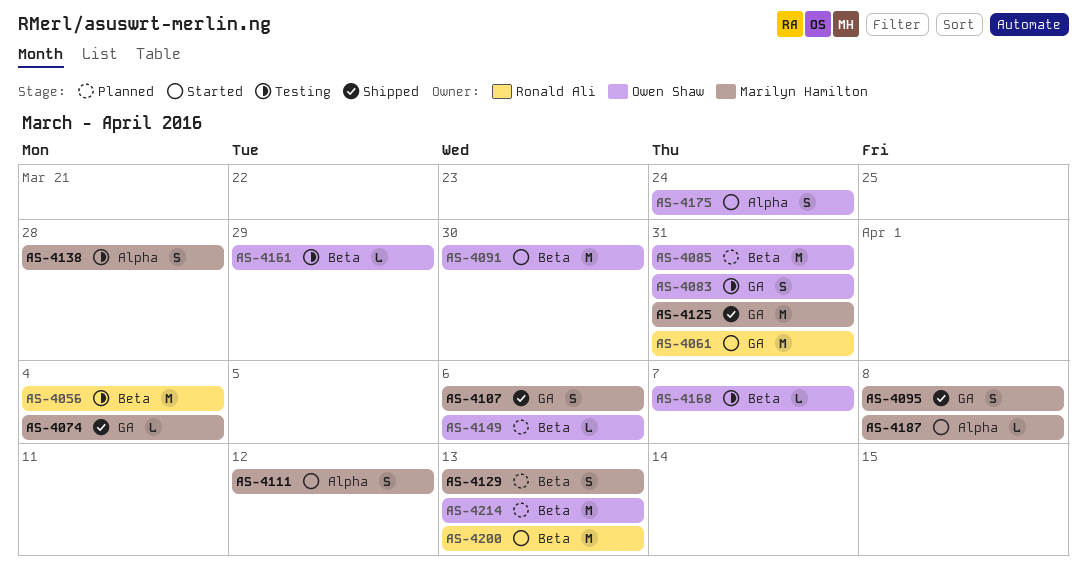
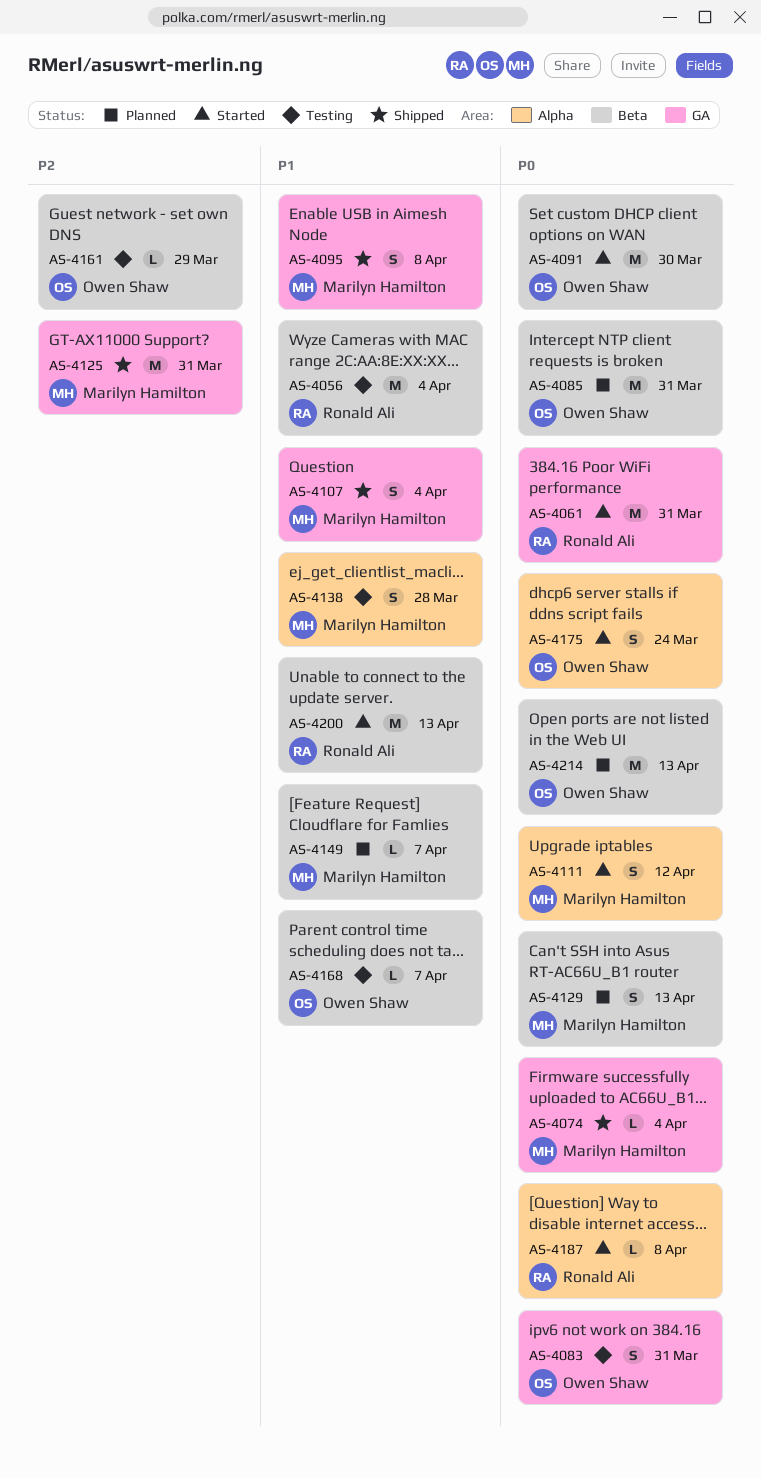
AS-4107, due: Apr 6 -> Apr 4
AS-4149, owner: Owen Shaw -> Marilyn Hamilton
AS-4149, due: Apr 6 -> Apr 7
AS-4187, owner: Marilyn Hamilton -> Ronald Ali

